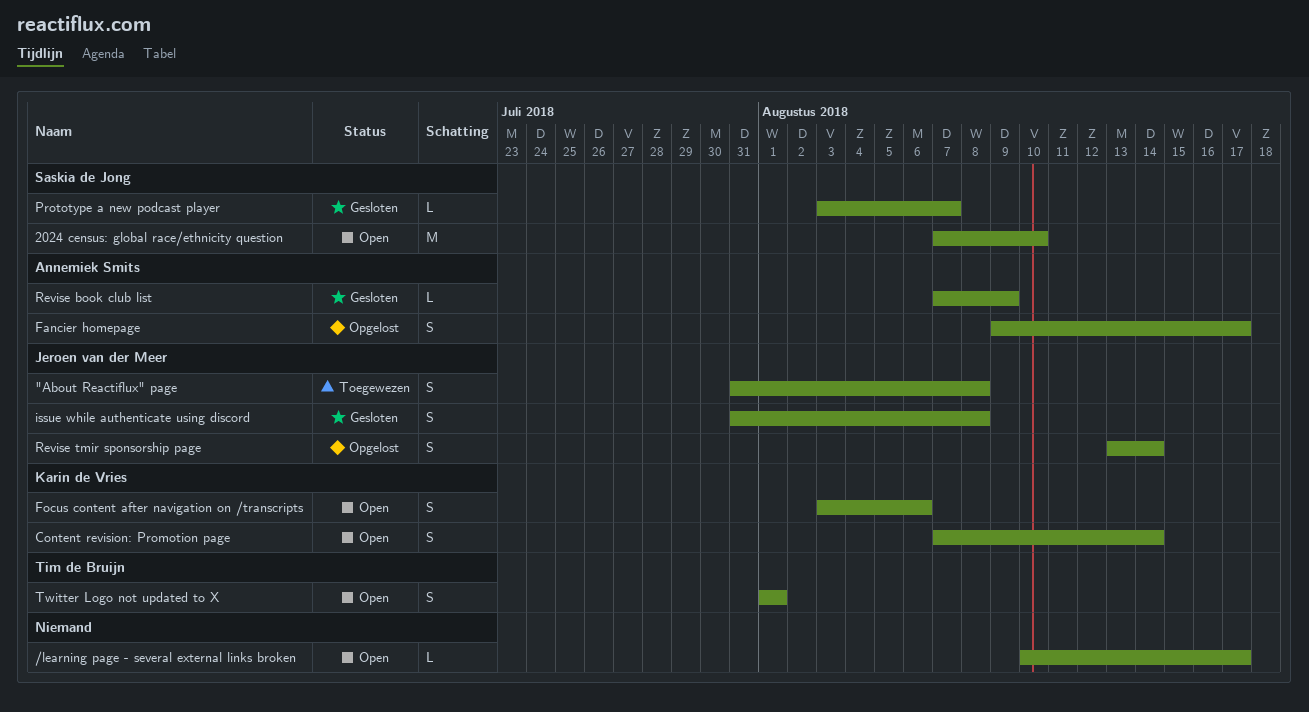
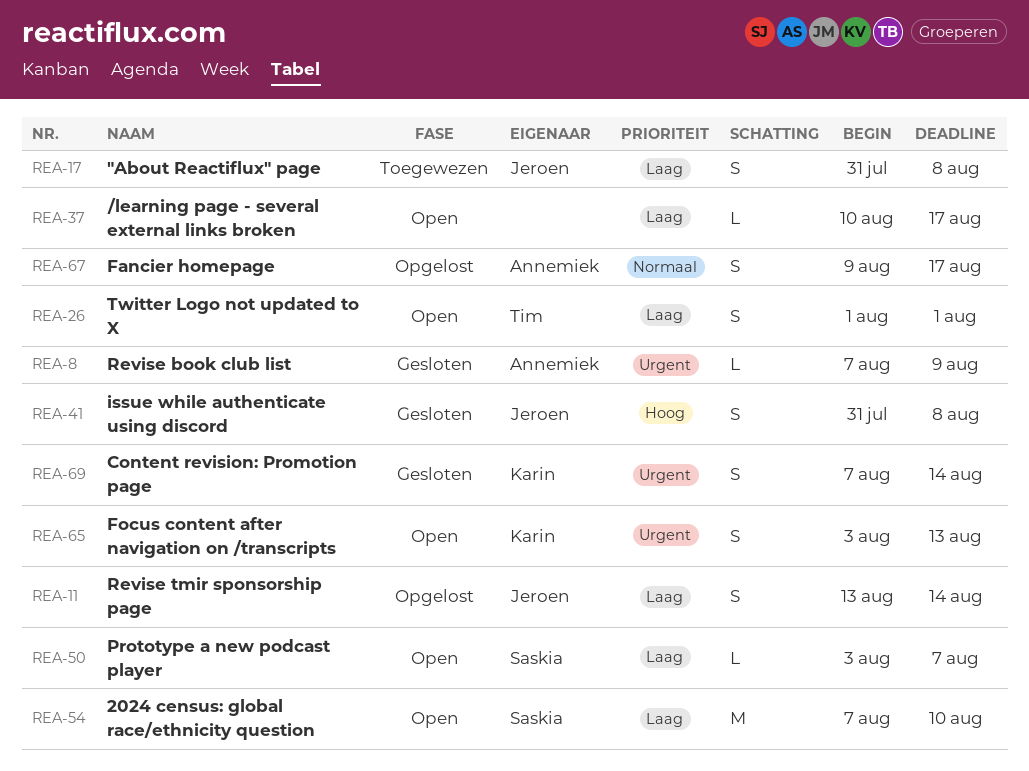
Content revision: Promotion page, status: Open -> Gesloten
Focus content after navigation on /transcripts, due: Aug 6 -> Aug 13
Prototype a new podcast player, status: Gesloten -> Open

